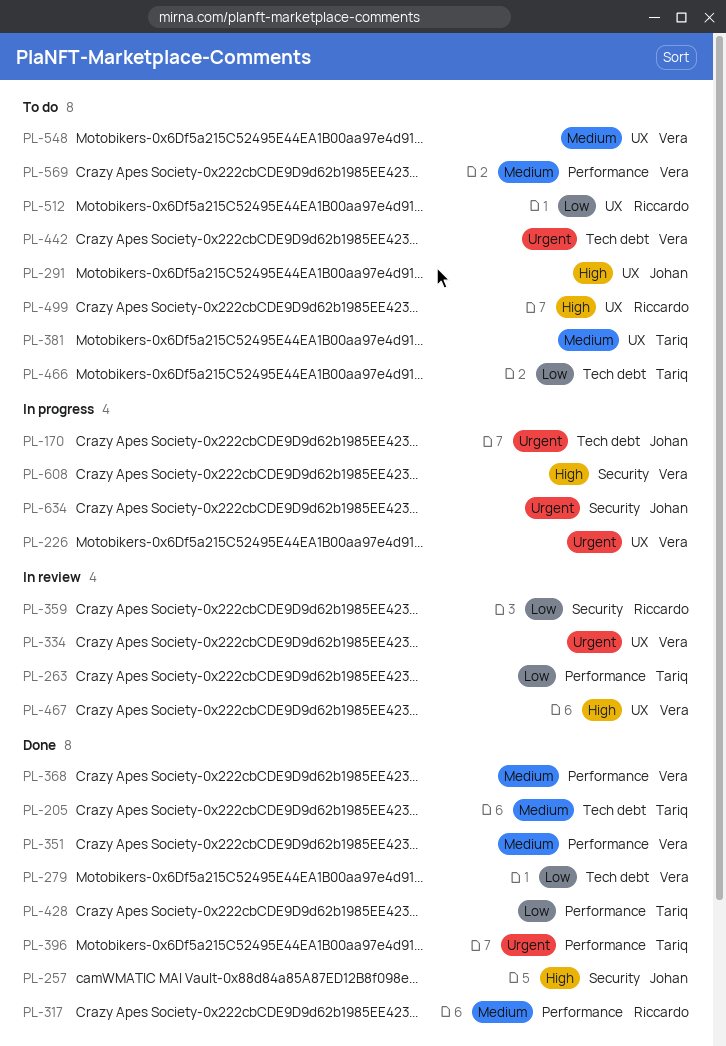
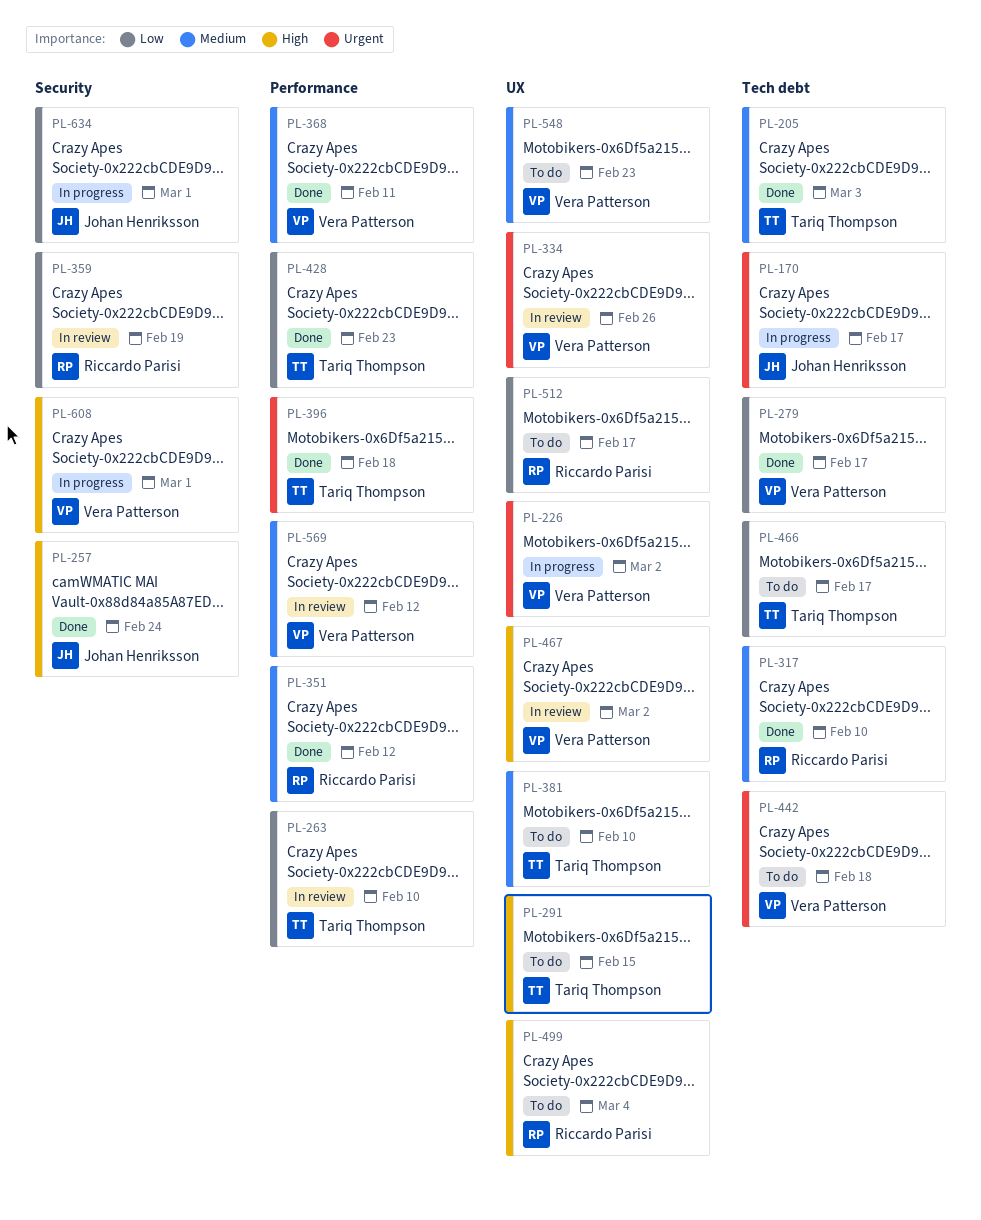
PL-291, owner: Johan Henriksson -> Tariq Thompson
PL-317, label: Performance -> Tech debt
PL-351, owner: Vera Patterson -> Riccardo Parisi
PL-569, status: To do -> In review
PL-634, priority: Urgent -> Low

